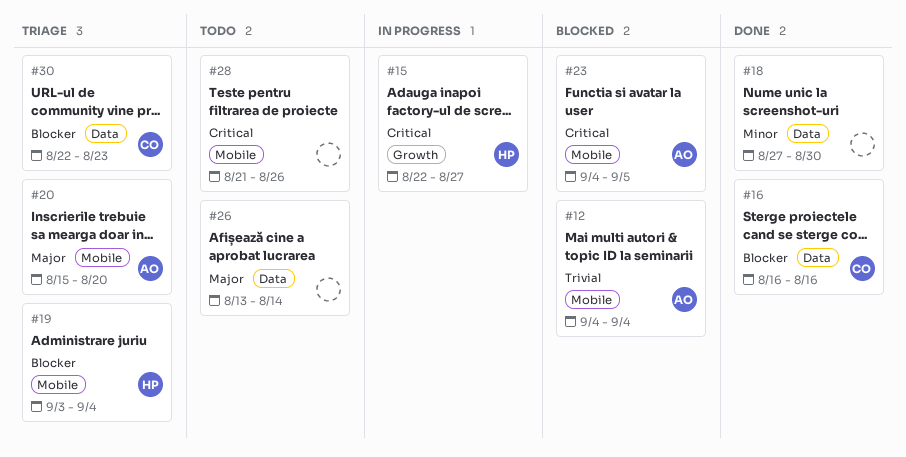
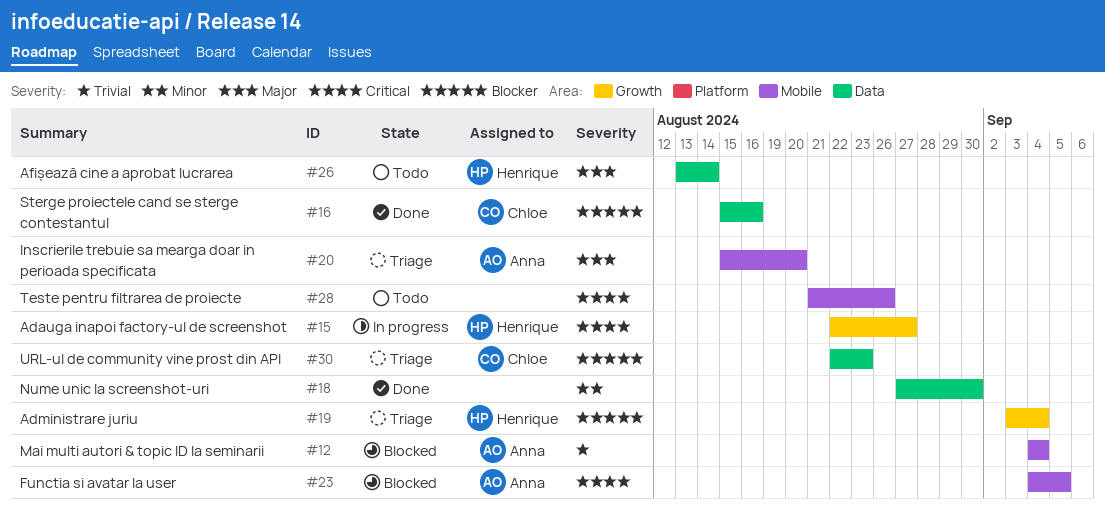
#16, start: Aug 16 -> Aug 15
#19, label: Mobile -> Growth
#26, owner: none -> Henrique

